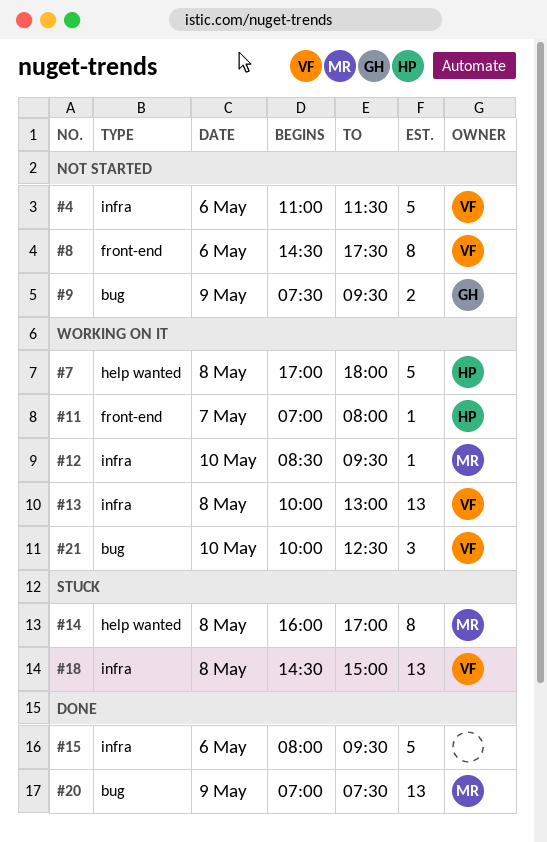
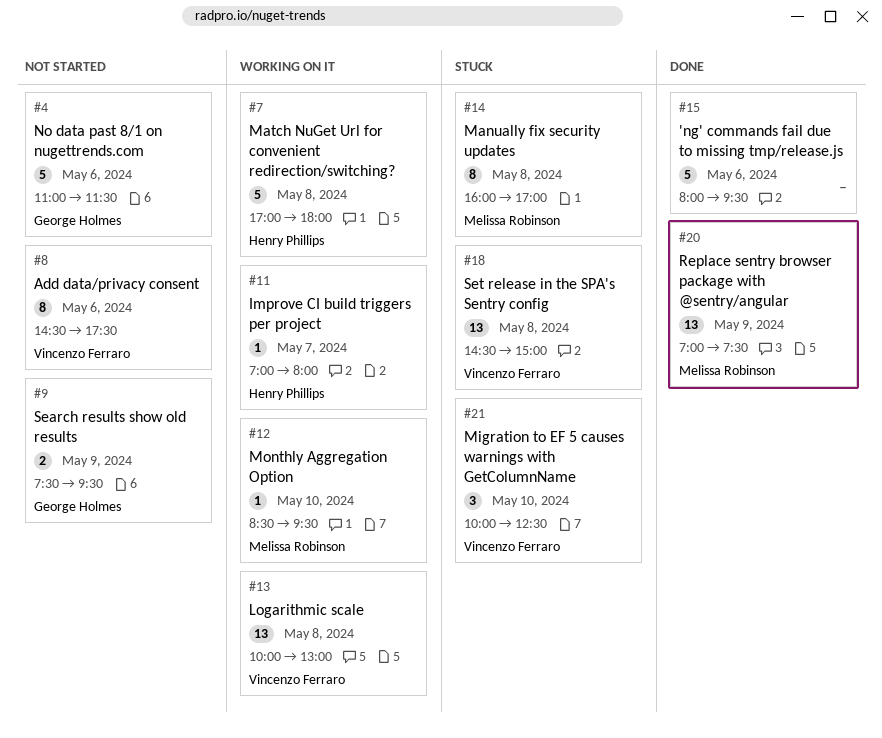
#4, owner: Vincenzo Ferraro -> George Holmes
#21, status: Working on it -> Stuck

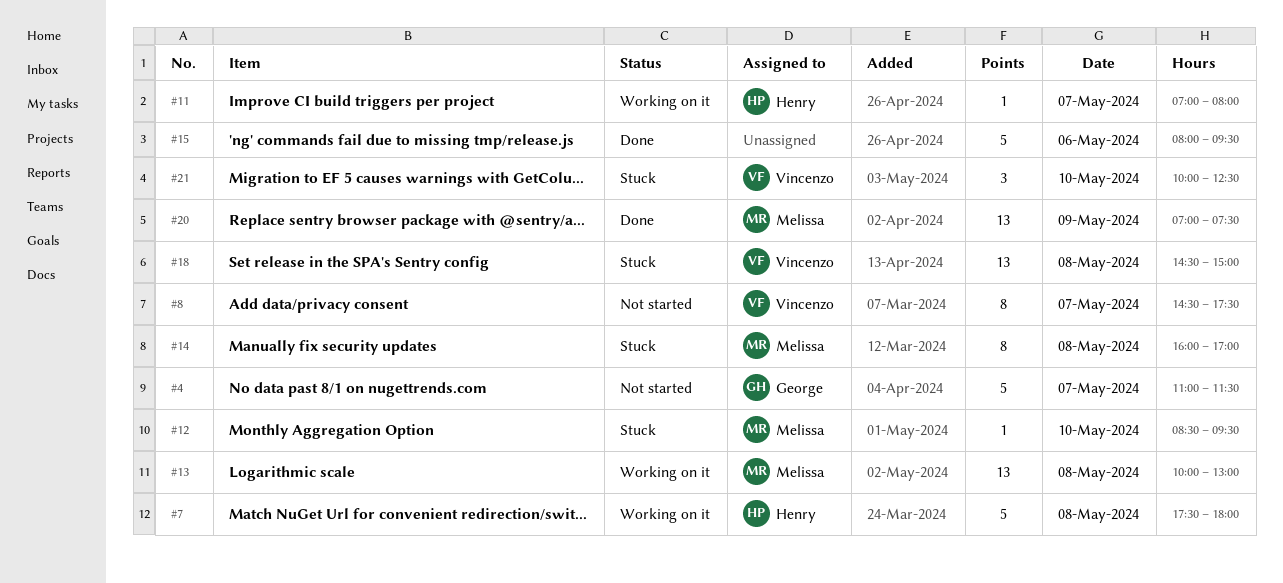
#4, day: May 6 -> May 7
#7, begins: 17:00 -> 17:30
#8, day: May 6 -> May 7
#9: present -> none
#12, status: Working on it -> Stuck
#13, owner: Vincenzo Ferraro -> Melissa Robinson

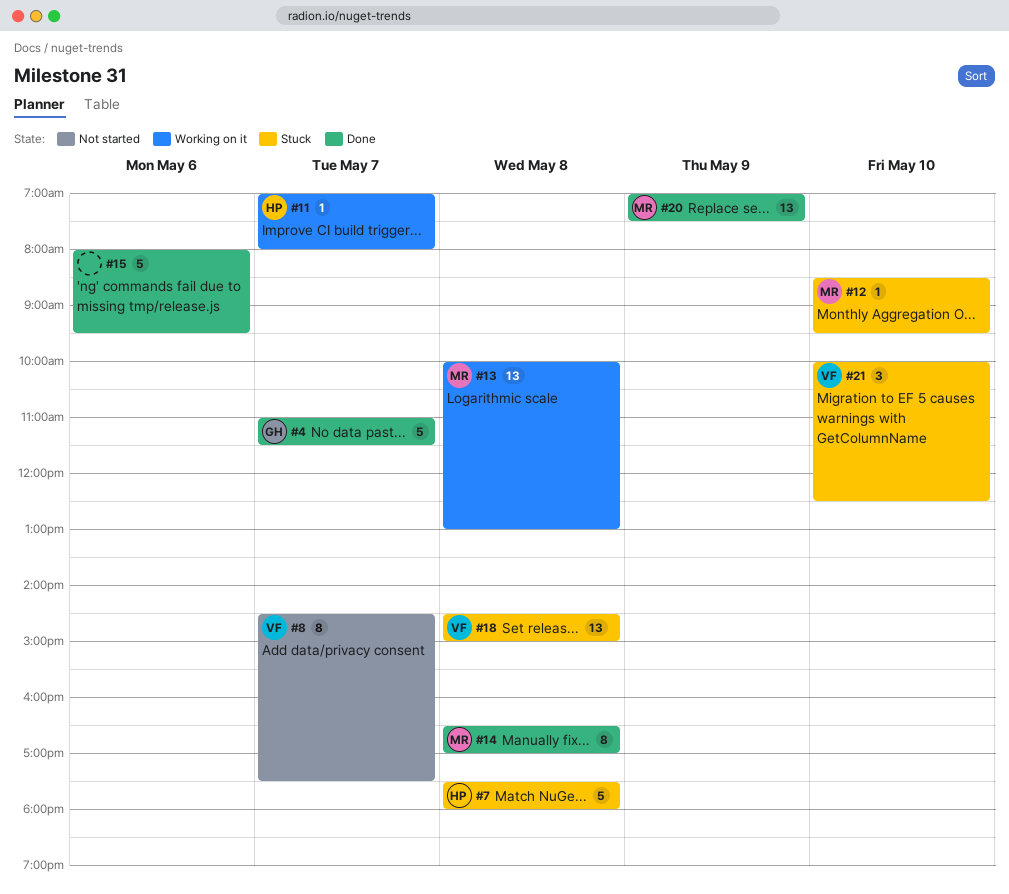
#4, status: Not started -> Done
#7, status: Working on it -> Stuck
#14, status: Stuck -> Done
#14, begins: 16:00 -> 16:30

